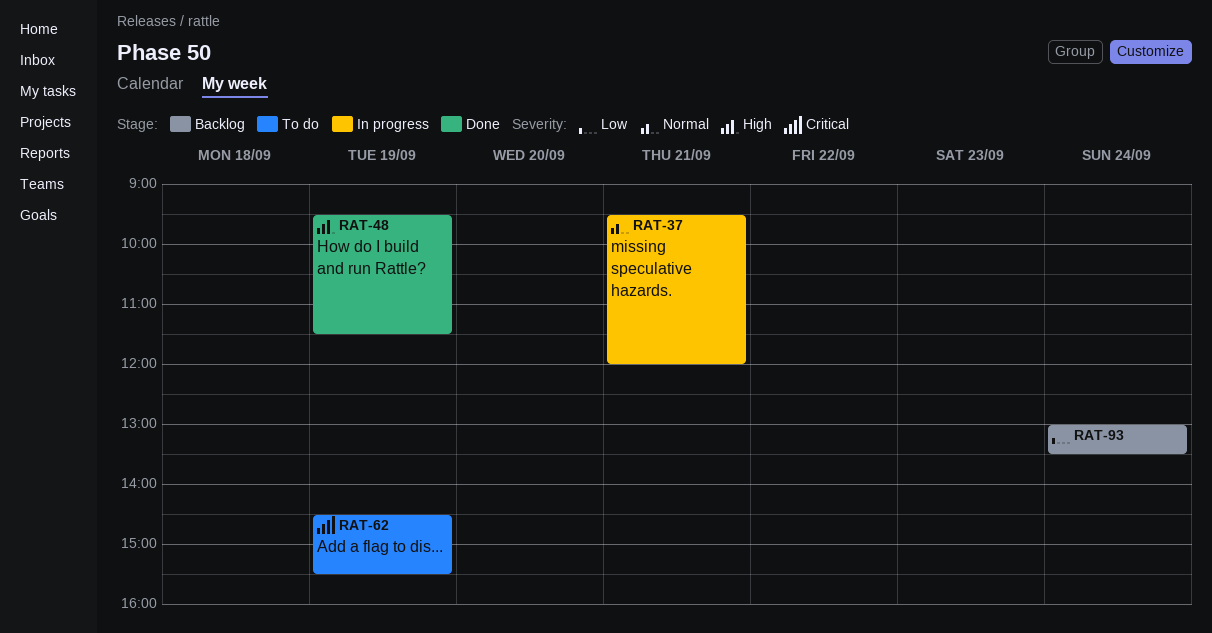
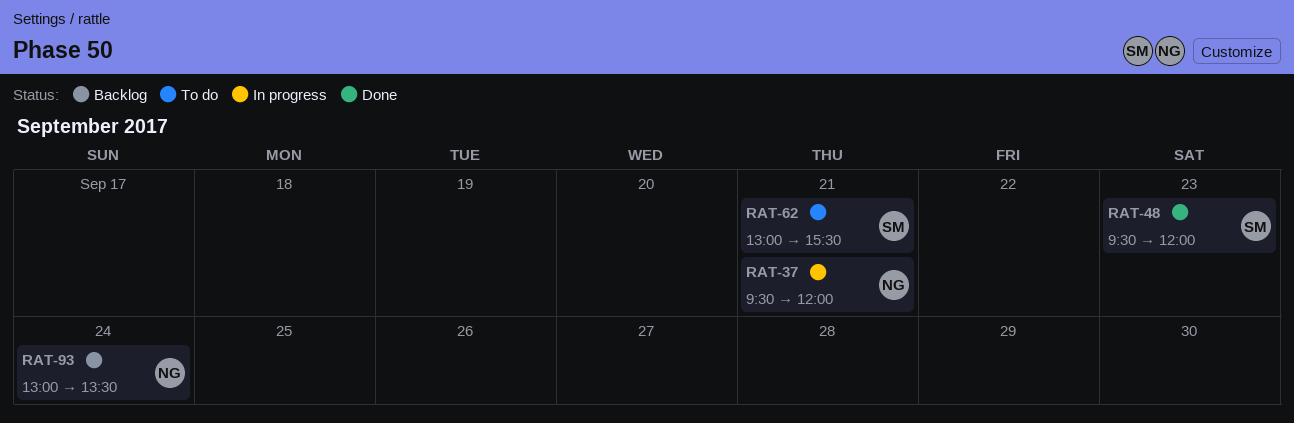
RAT-48, day: Sep 19 -> Sep 23
RAT-48, ends: 11:30 -> 12:00
RAT-62, day: Sep 19 -> Sep 21
RAT-62, begins: 14:30 -> 13:00

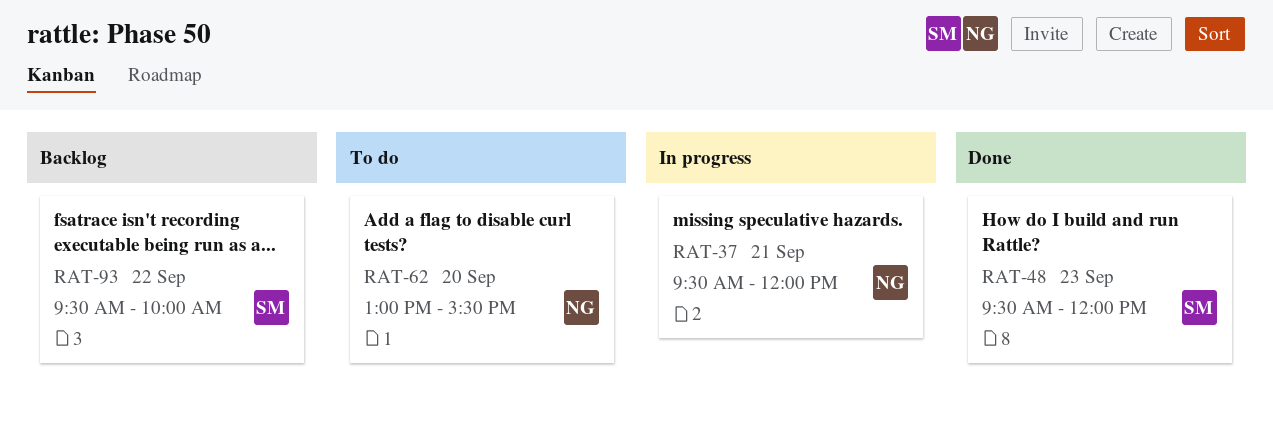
RAT-62, owner: SM -> NG
RAT-62, day: Sep 21 -> Sep 20
RAT-93, owner: NG -> SM
RAT-93, day: Sep 24 -> Sep 22
RAT-93, begins: 13:00 -> 09:30
RAT-93, ends: 13:30 -> 10:00

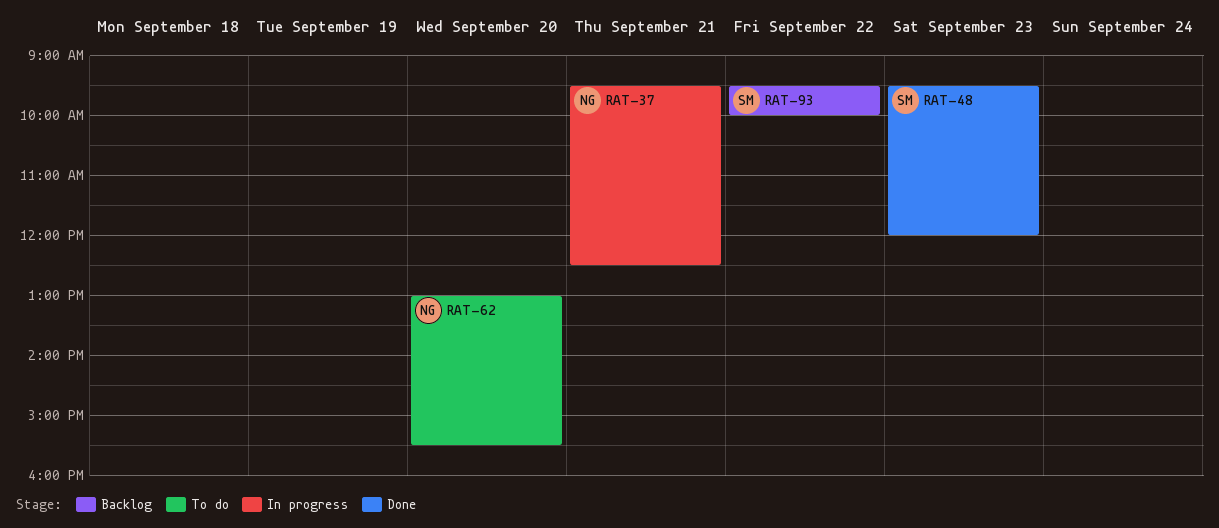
RAT-37, ends: 12:00 -> 12:30

